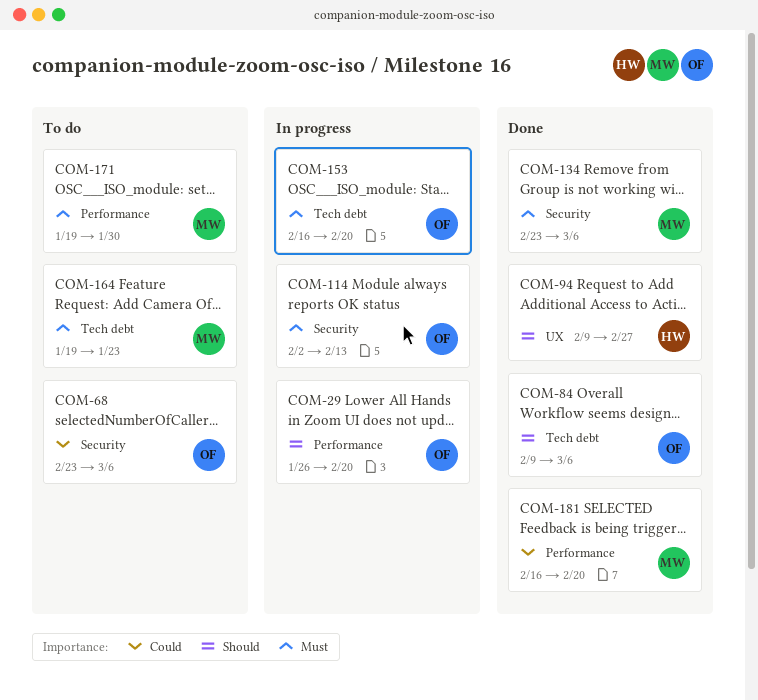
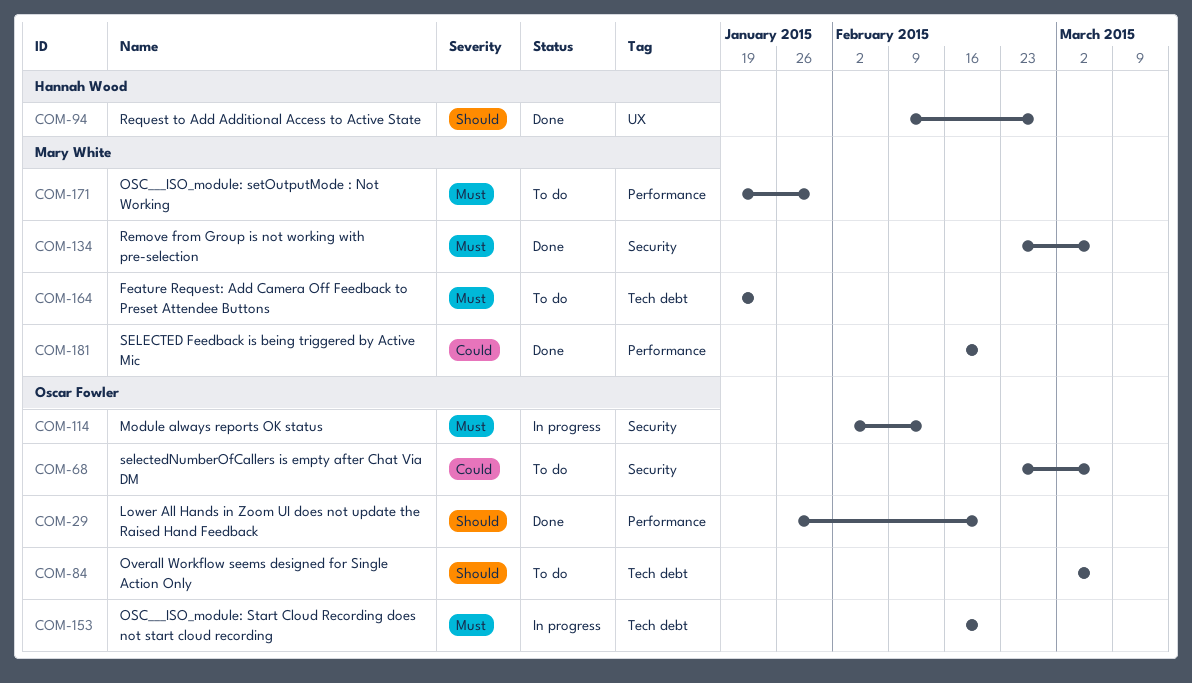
COM-29, status: In progress -> Done
COM-84, status: Done -> To do
COM-84, start: Feb 9 -> Mar 2

